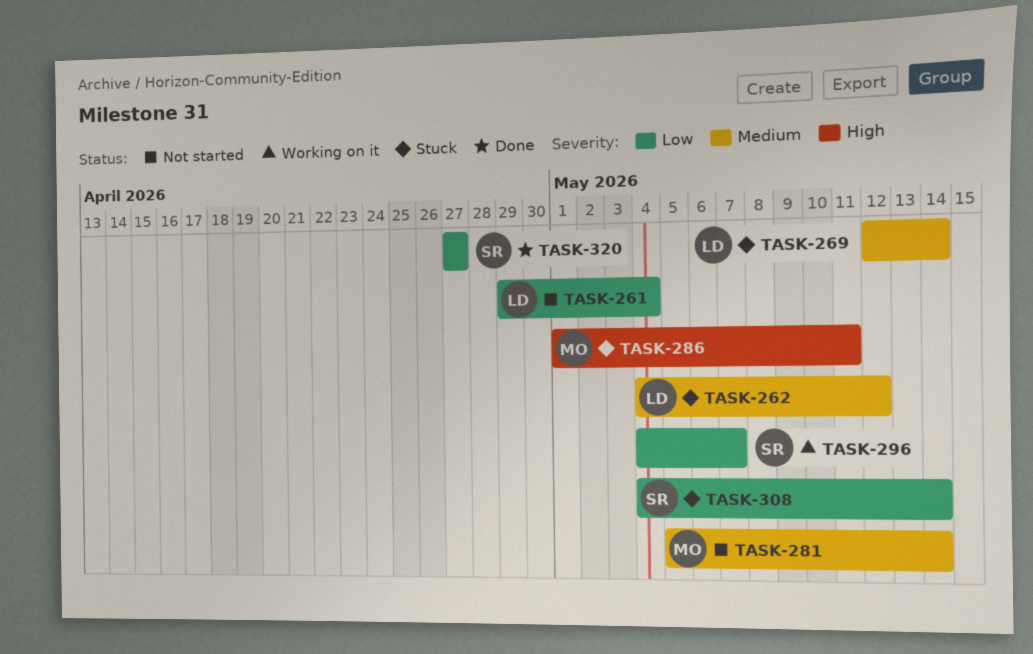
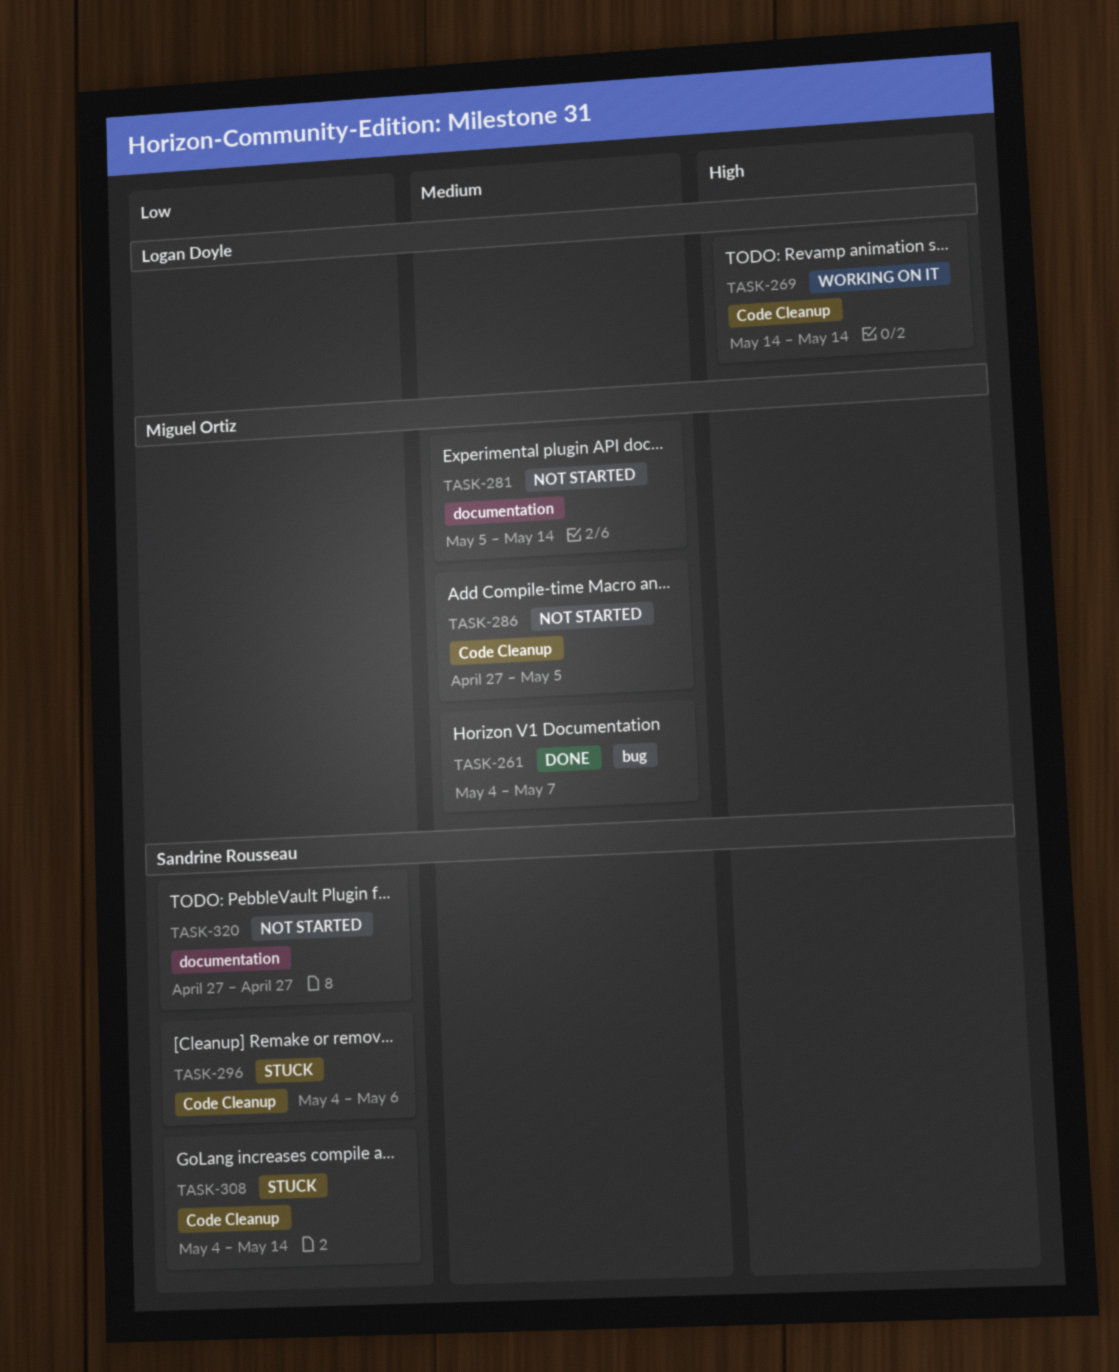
TASK-261, status: Not started -> Done
TASK-261, owner: Logan Doyle -> Miguel Ortiz
TASK-261, priority: Low -> Medium
TASK-261, start: Apr 29 -> May 4
TASK-261, due: May 4 -> May 7
TASK-262: present -> none
TASK-269, status: Stuck -> Working on it
TASK-269, priority: Medium -> High
TASK-269, start: May 12 -> May 14
TASK-286, status: Stuck -> Not started
TASK-286, priority: High -> Medium
TASK-286, start: May 1 -> Apr 27
TASK-286, due: May 11 -> May 5
TASK-296, status: Working on it -> Stuck
TASK-296, due: May 7 -> May 6
TASK-320, status: Done -> Not started

